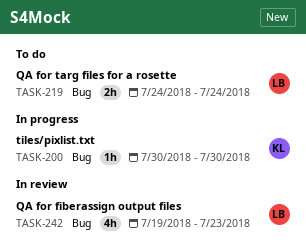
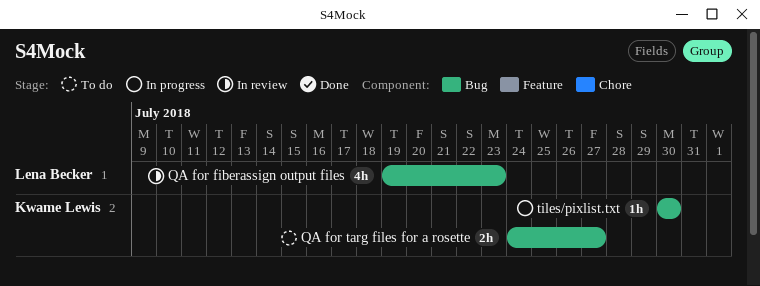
QA for targ files for a rosette, owner: Lena Becker -> Kwame Lewis
QA for targ files for a rosette, due: Jul 24 -> Jul 27

